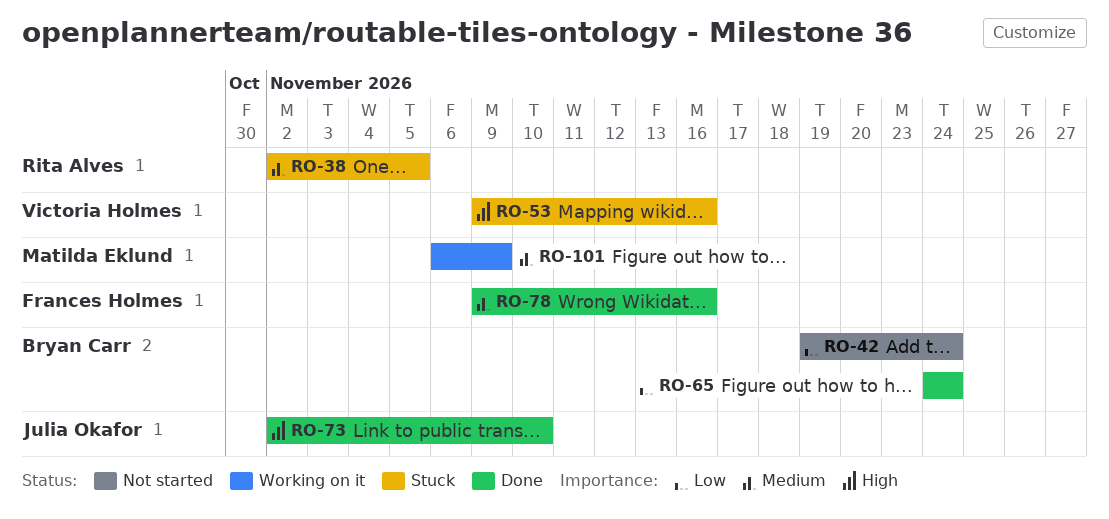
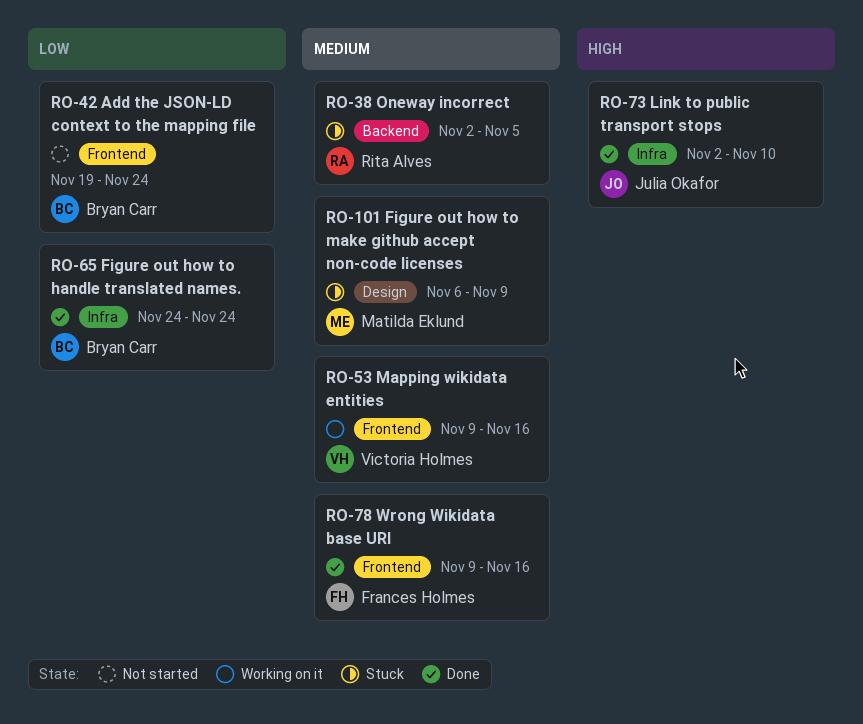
RO-53, status: Stuck -> Working on it
RO-53, priority: High -> Medium
RO-101, status: Working on it -> Stuck

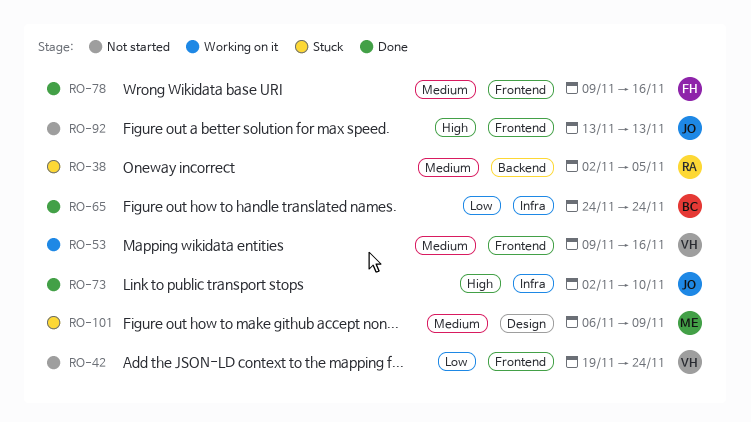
RO-42, owner: Bryan Carr -> Victoria Holmes
RO-92: none -> present

